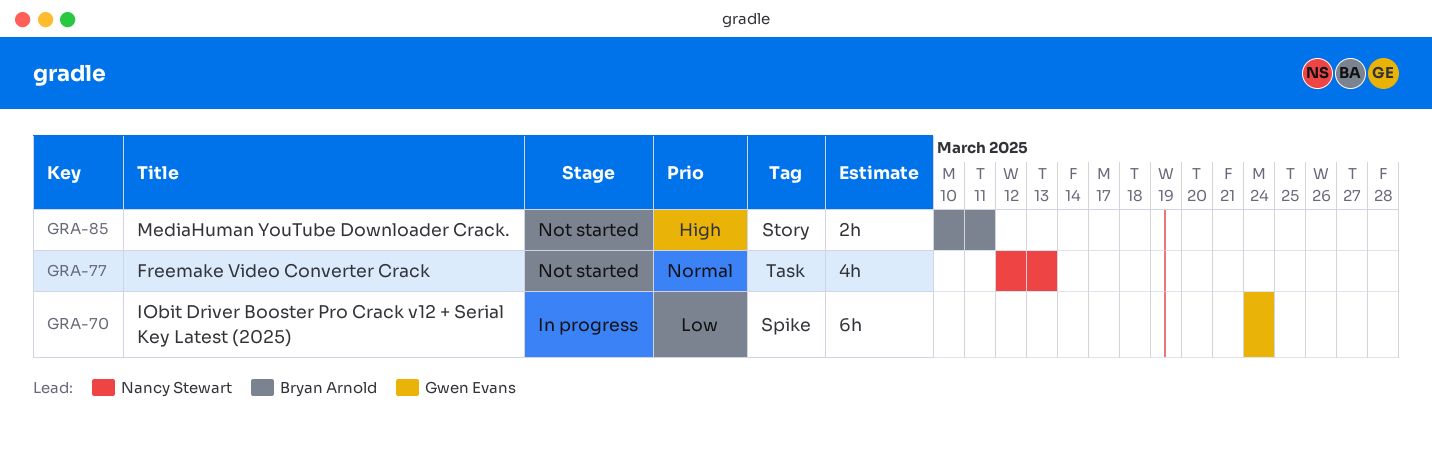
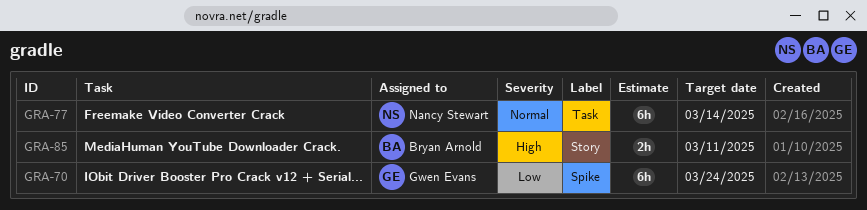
GRA-77, estimate: 4h -> 6h
GRA-77, due: Mar 13 -> Mar 14

